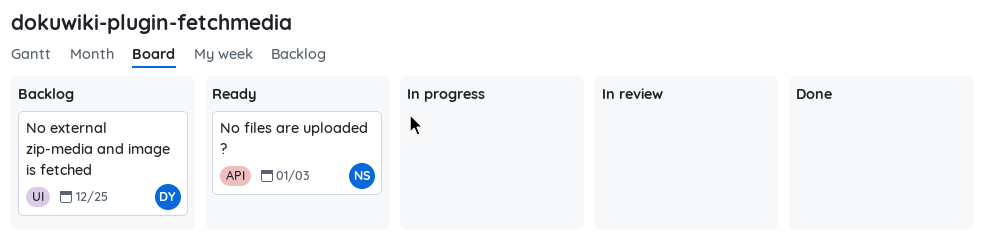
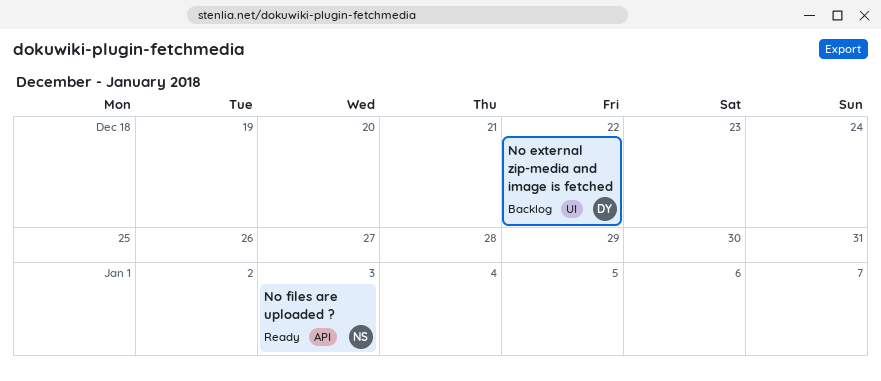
No external zip-media and image is fetched, due: Dec 25 -> Dec 22

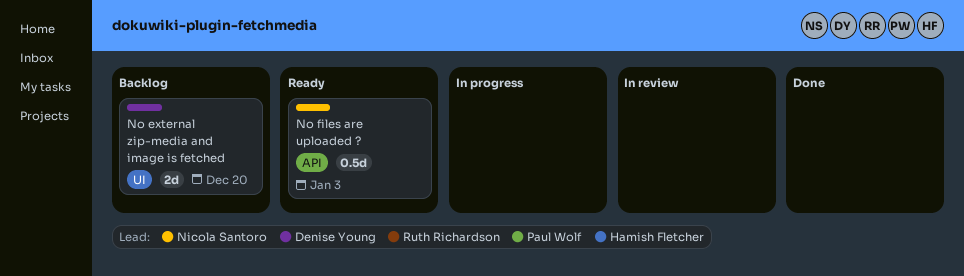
No external zip-media and image is fetched, due: Dec 22 -> Dec 20

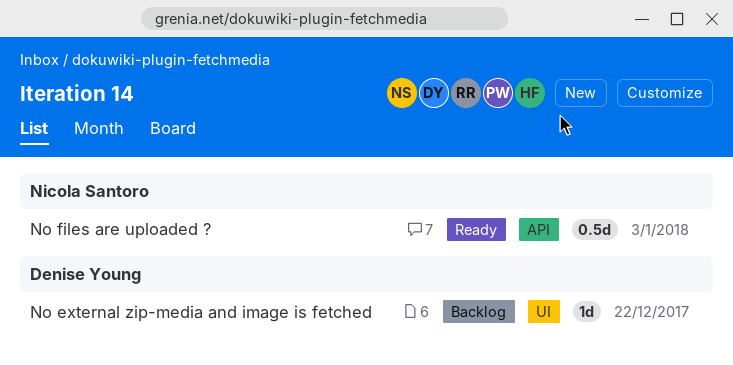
No external zip-media and image is fetched, estimate: 2d -> 1d
No external zip-media and image is fetched, due: Dec 20 -> Dec 22

